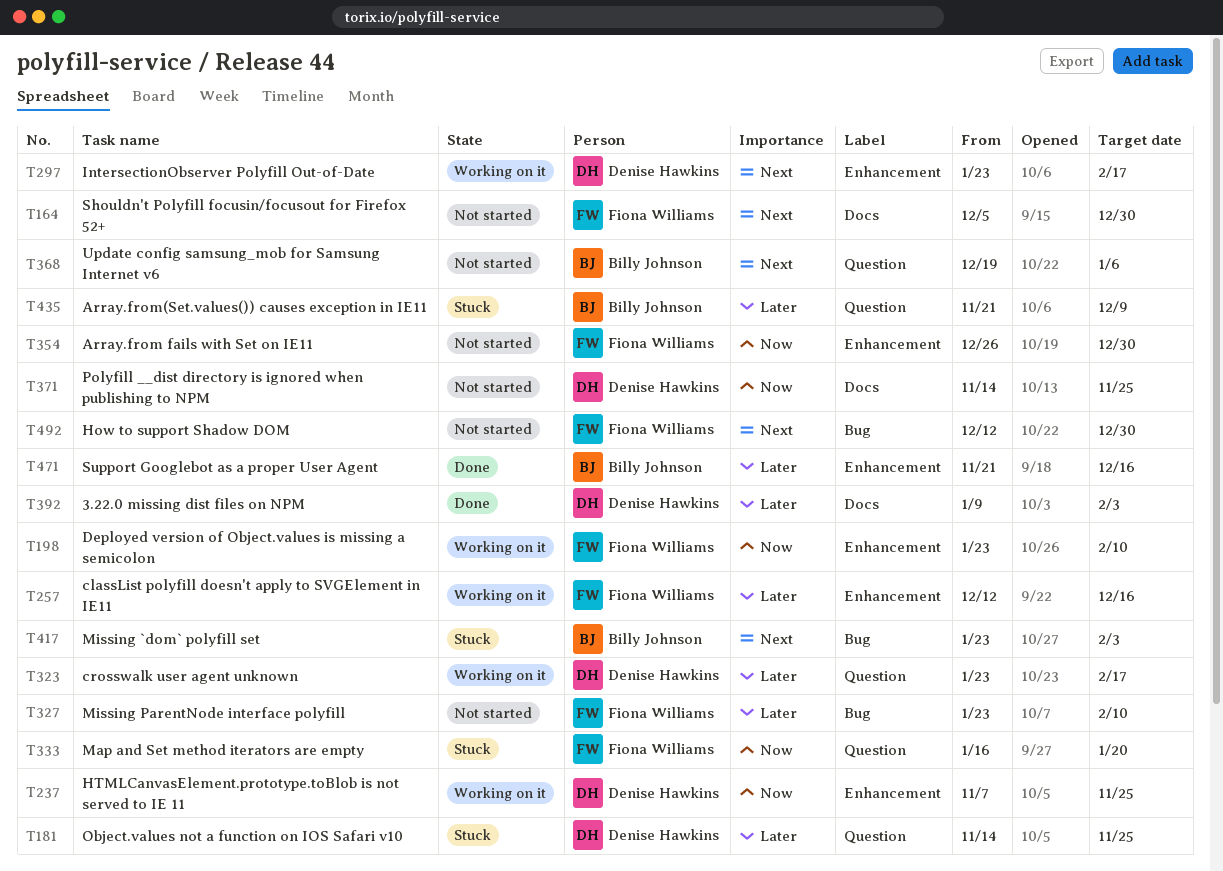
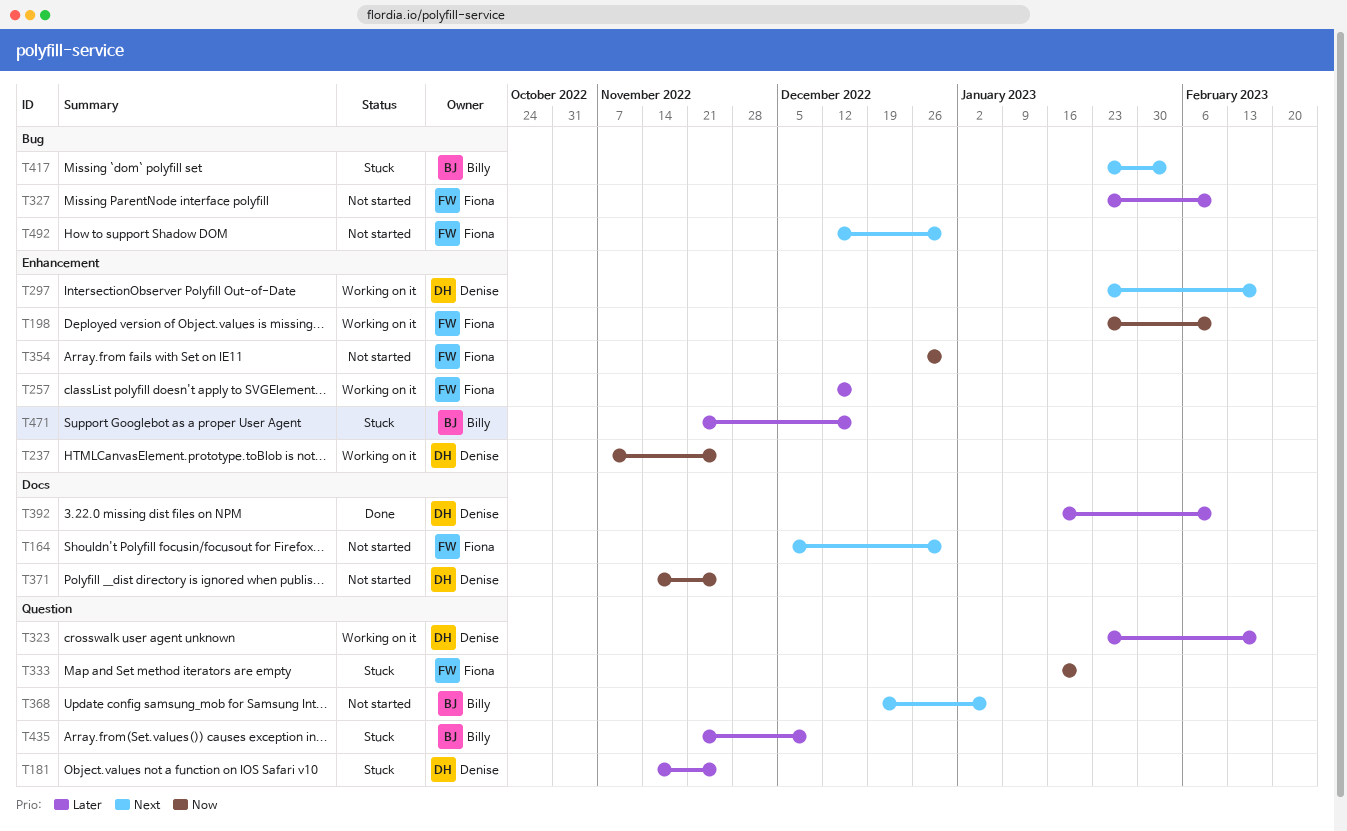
T392, start: Jan 9 -> Jan 16
T392, due: Feb 3 -> Feb 10
T471, status: Done -> Stuck

